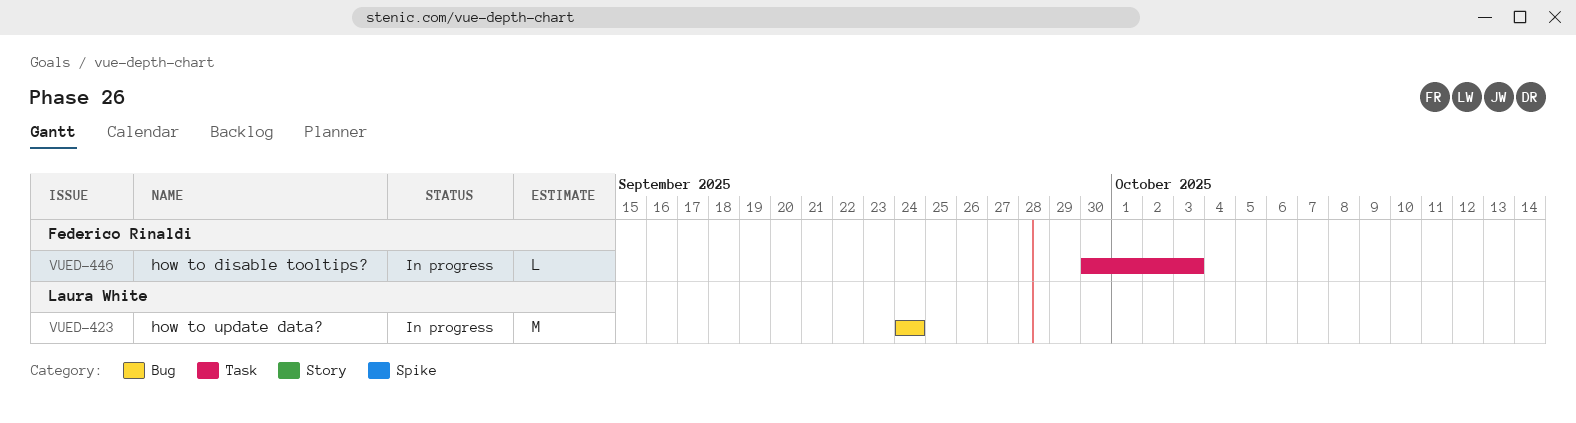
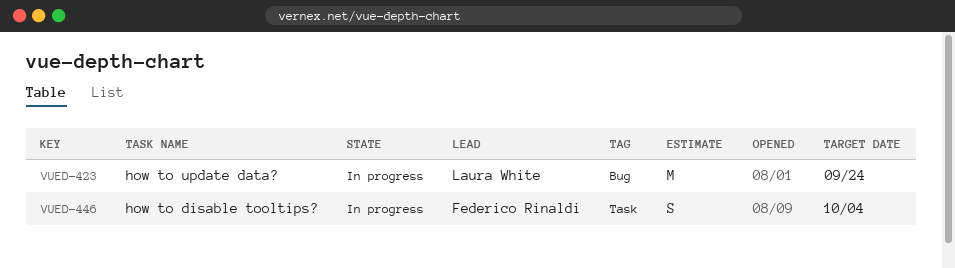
VUED-446, estimate: L -> S
VUED-446, due: Oct 3 -> Oct 4

